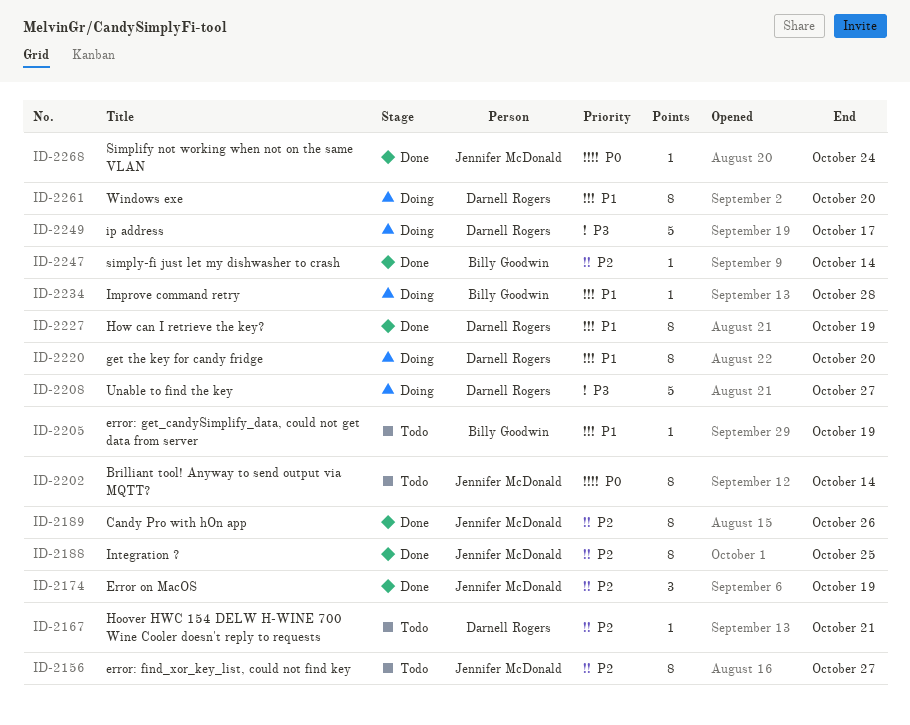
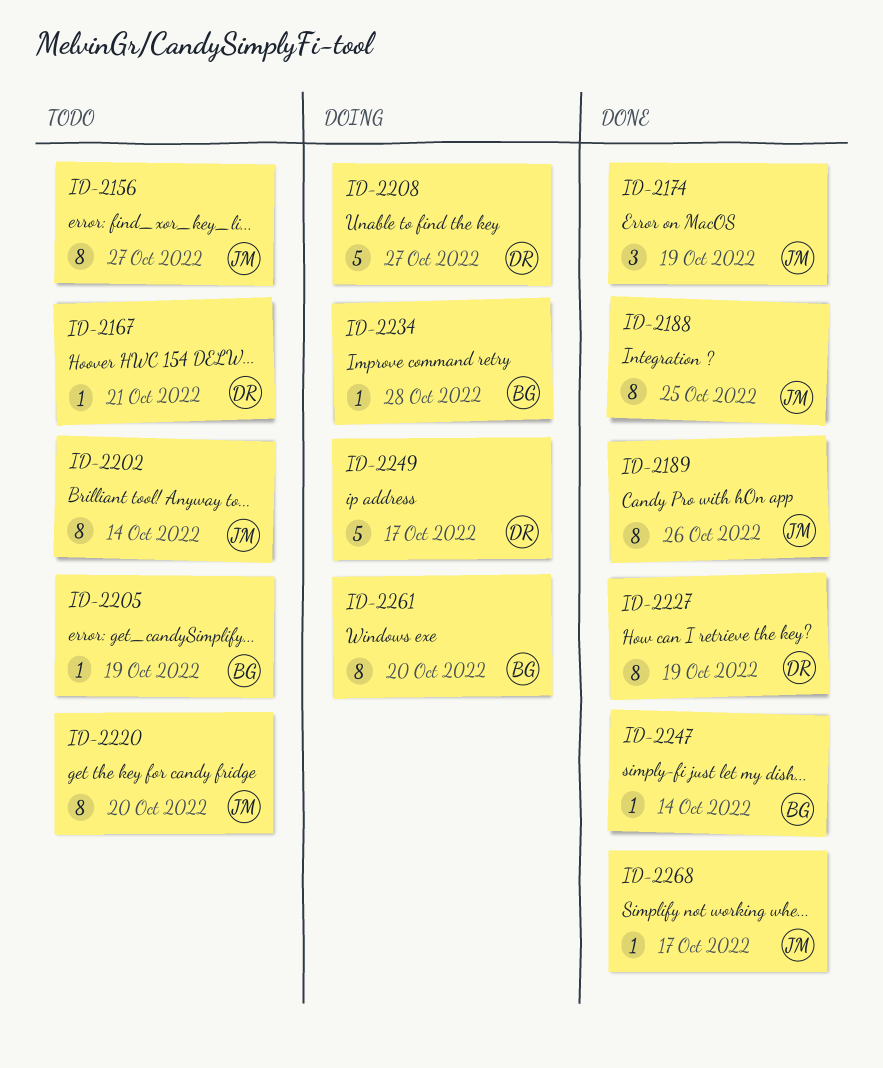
ID-2220, status: Doing -> Todo
ID-2220, owner: Darnell Rogers -> Jennifer McDonald
ID-2261, owner: Darnell Rogers -> Billy Goodwin
ID-2268, due: Oct 24 -> Oct 17

